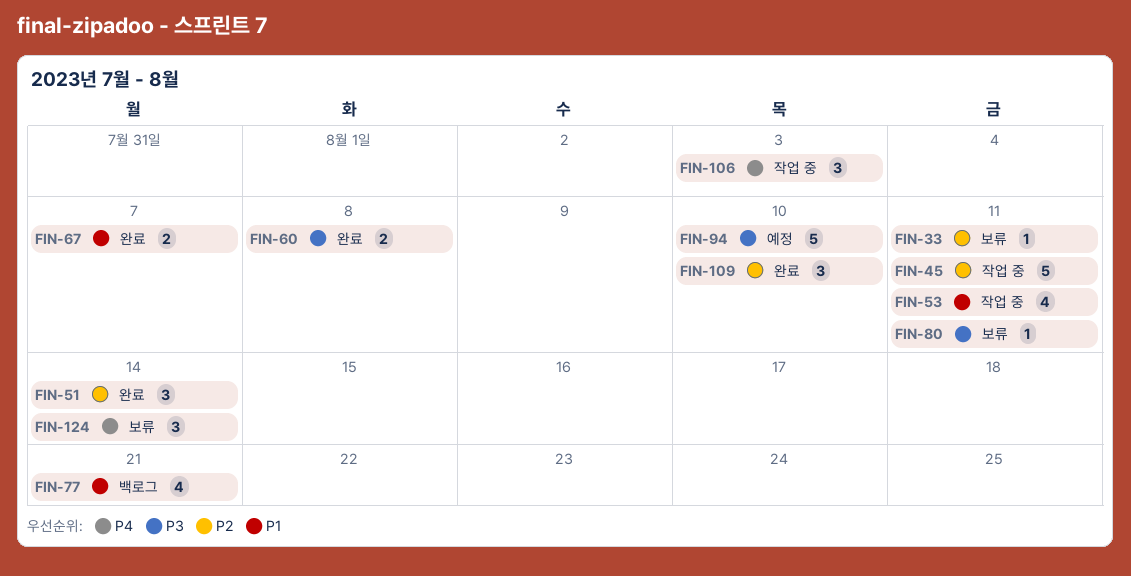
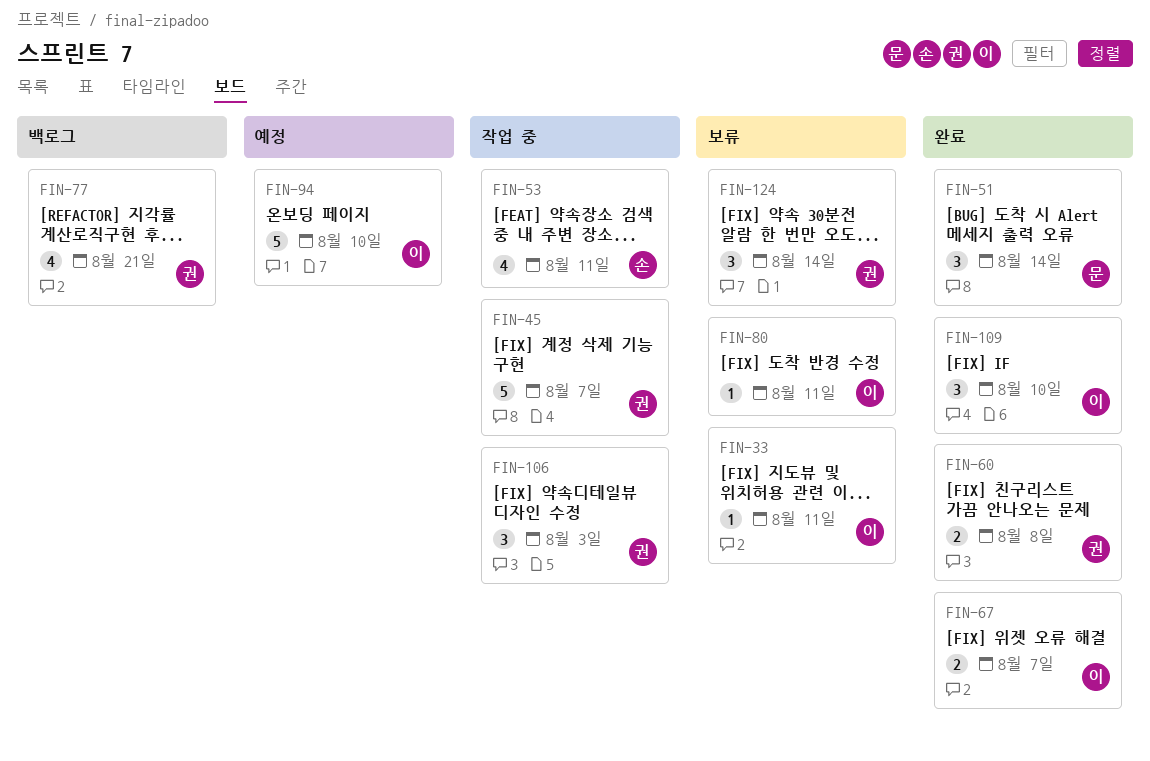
FIN-45, due: Aug 11 -> Aug 7

